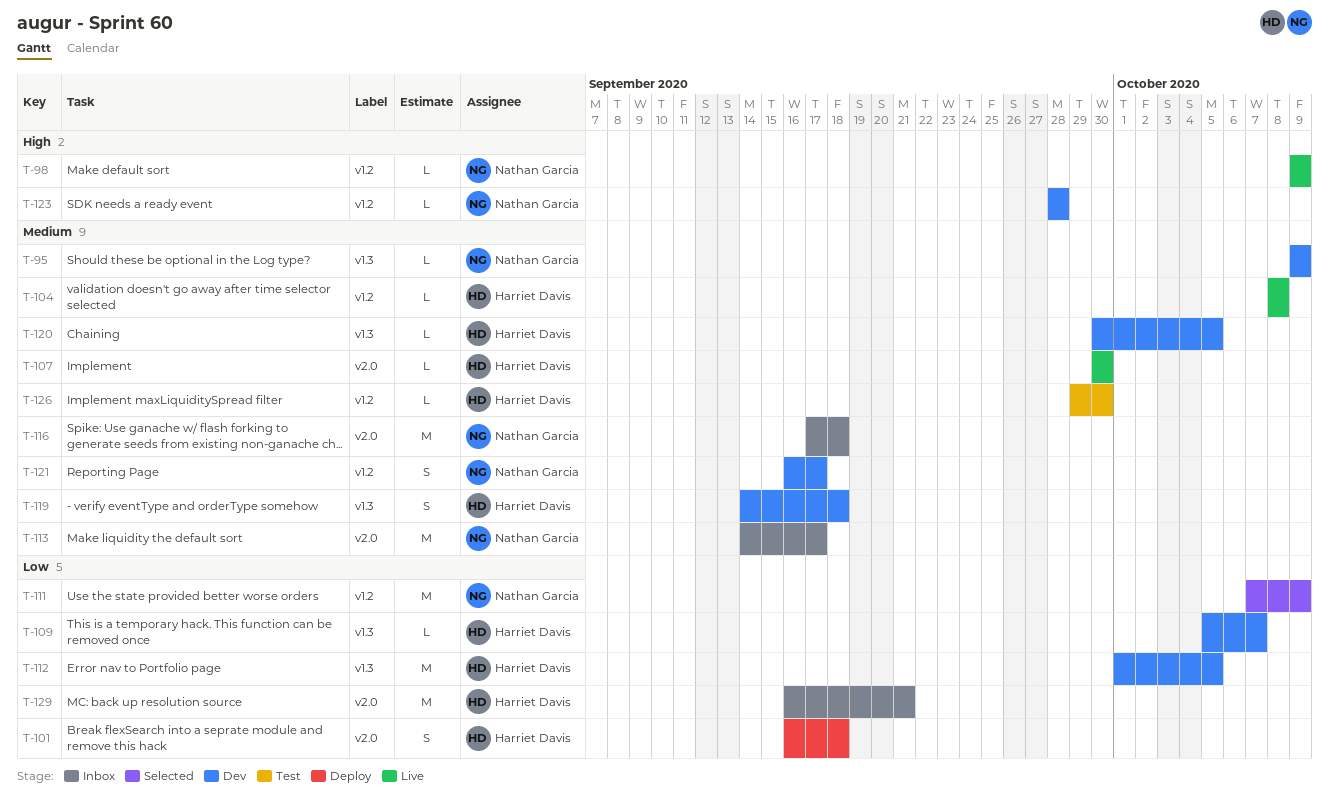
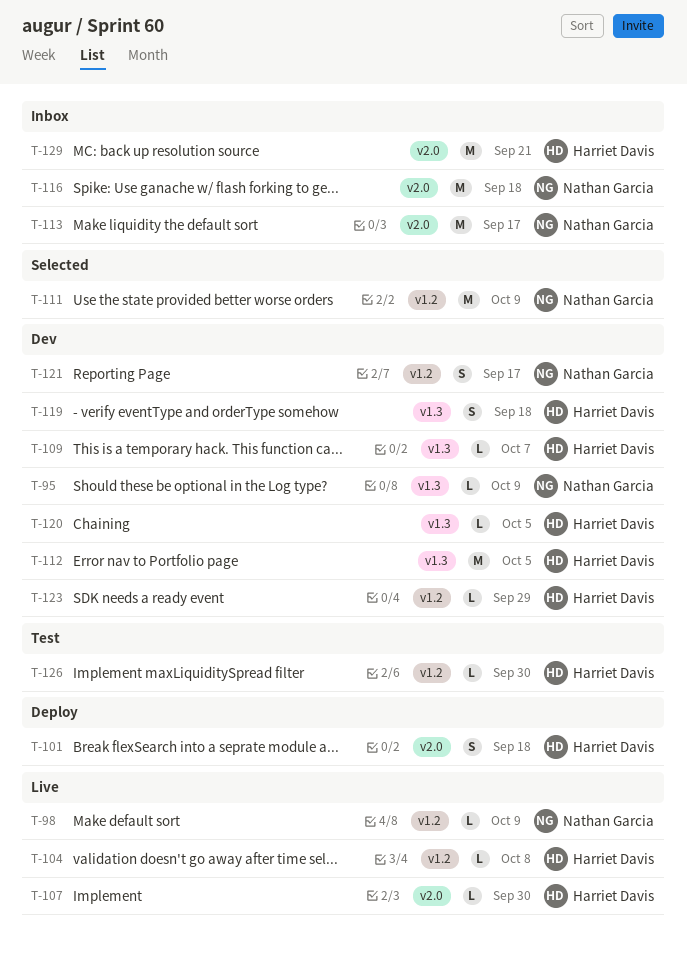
T-123, owner: Nathan Garcia -> Harriet Davis
T-123, due: Sep 28 -> Sep 29

